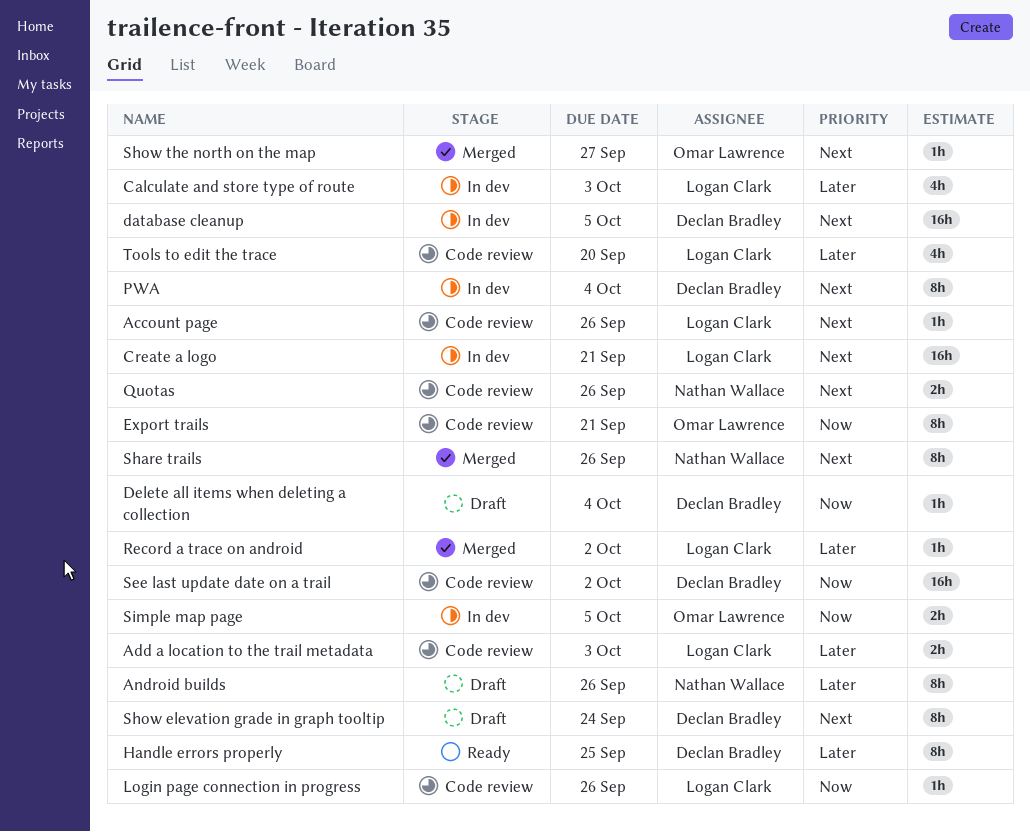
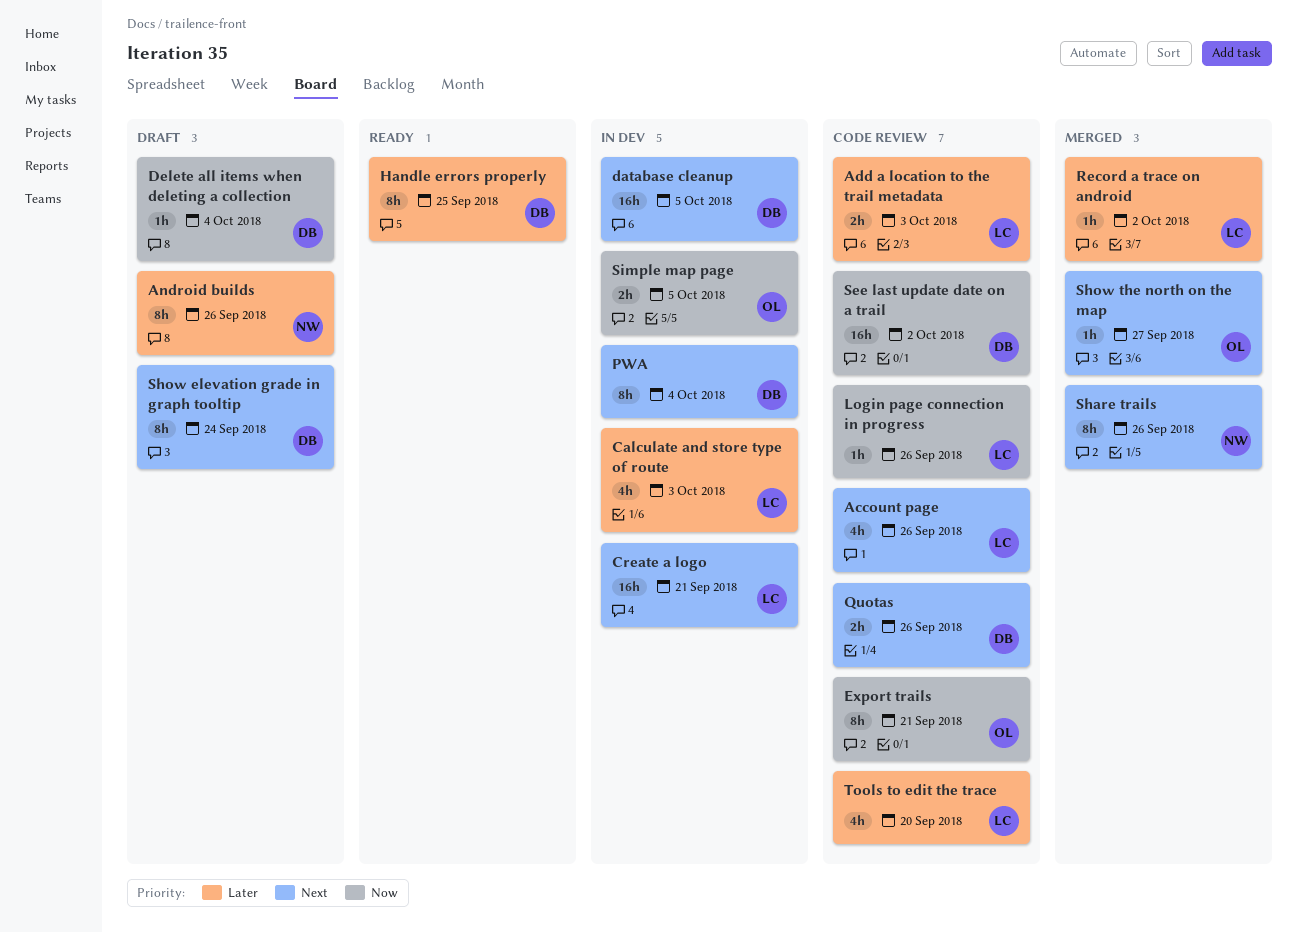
Account page, estimate: 1h -> 4h
Quotas, owner: Nathan Wallace -> Declan Bradley

